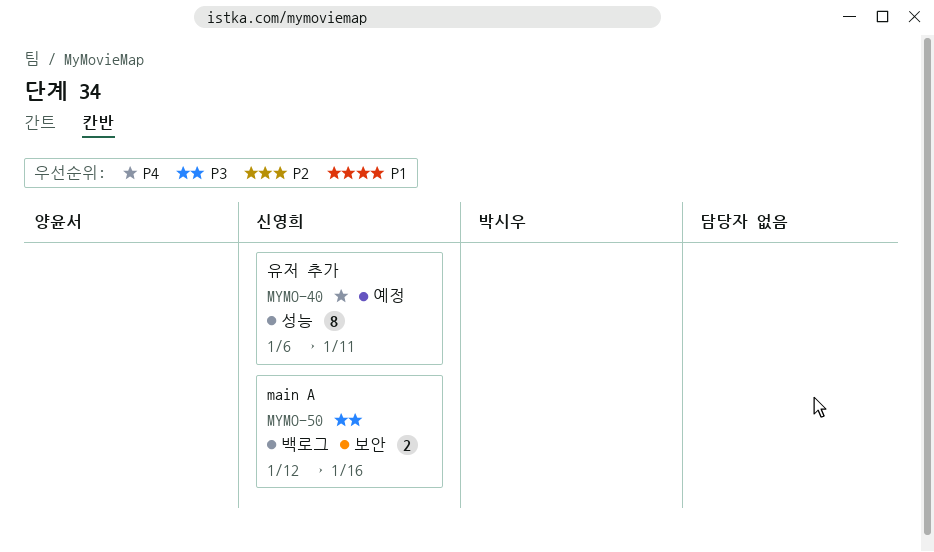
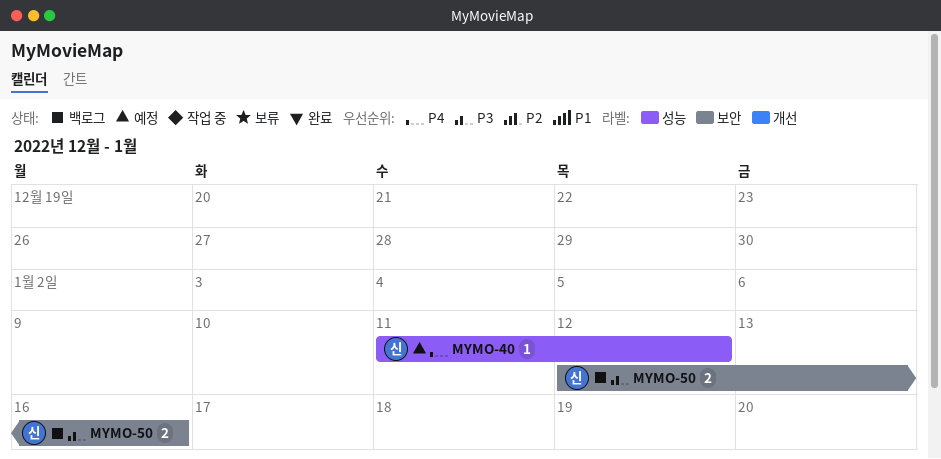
MYMO-40, estimate: 8 -> 1
MYMO-40, start: Jan 6 -> Jan 11
MYMO-40, due: Jan 11 -> Jan 12

